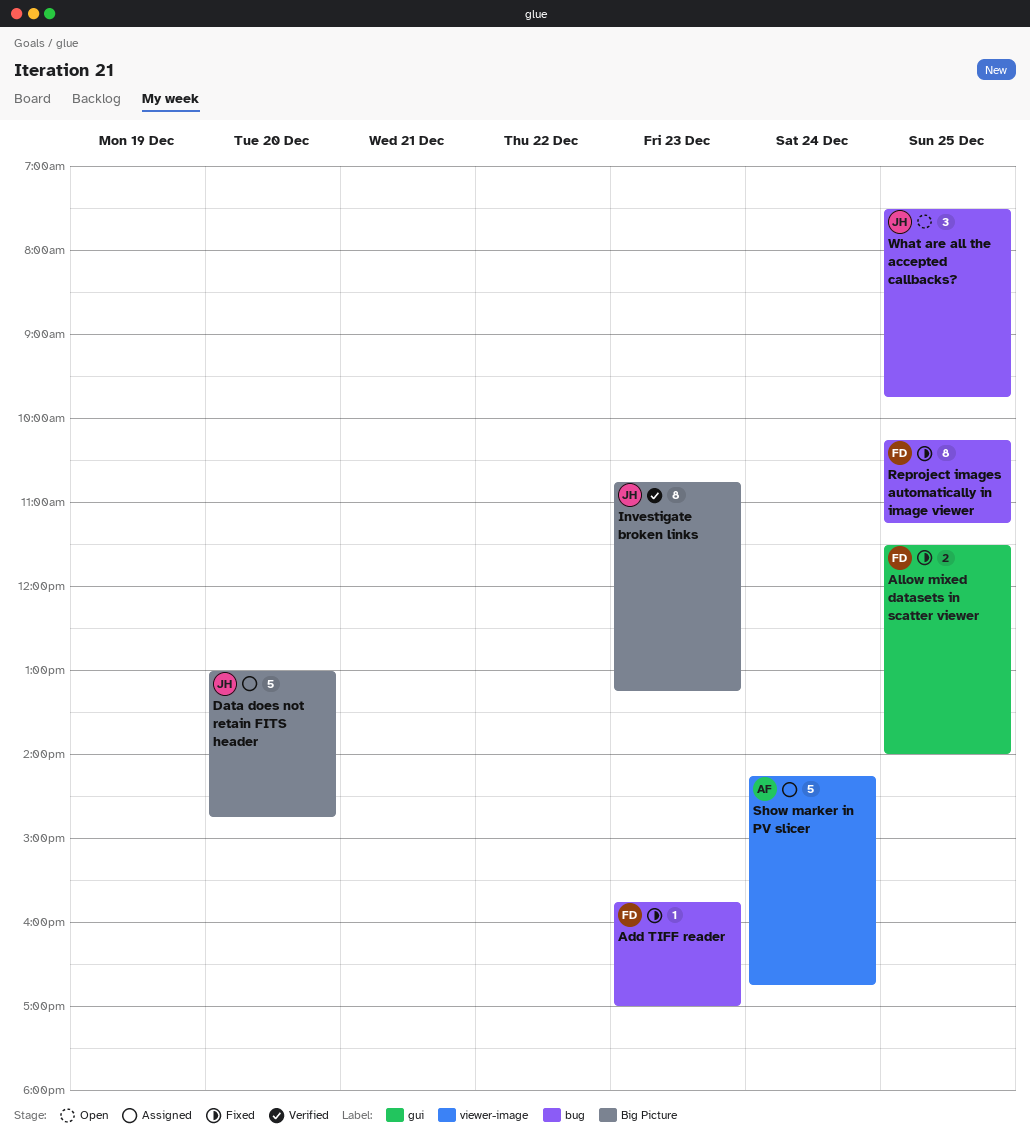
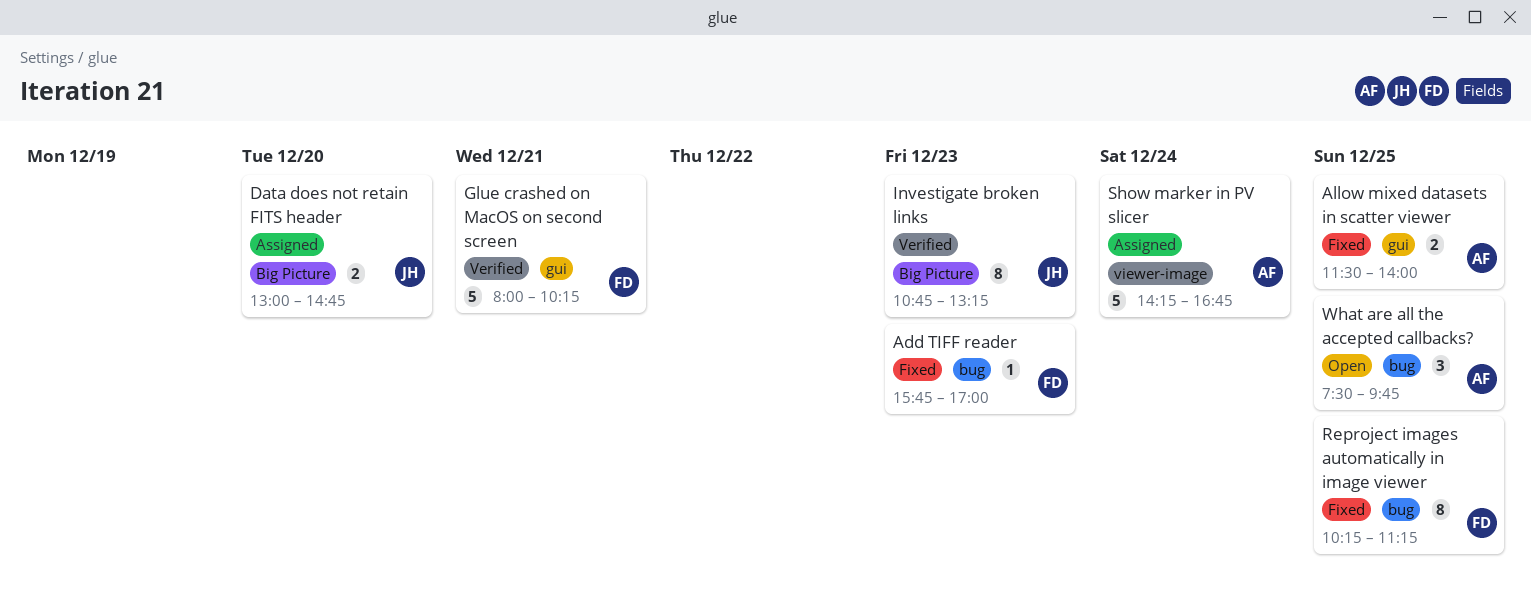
Allow mixed datasets in scatter viewer, owner: FD -> AF
Data does not retain FITS header, estimate: 5 -> 2
Glue crashed on MacOS on second screen: none -> present
What are all the accepted callbacks?, owner: JH -> AF

